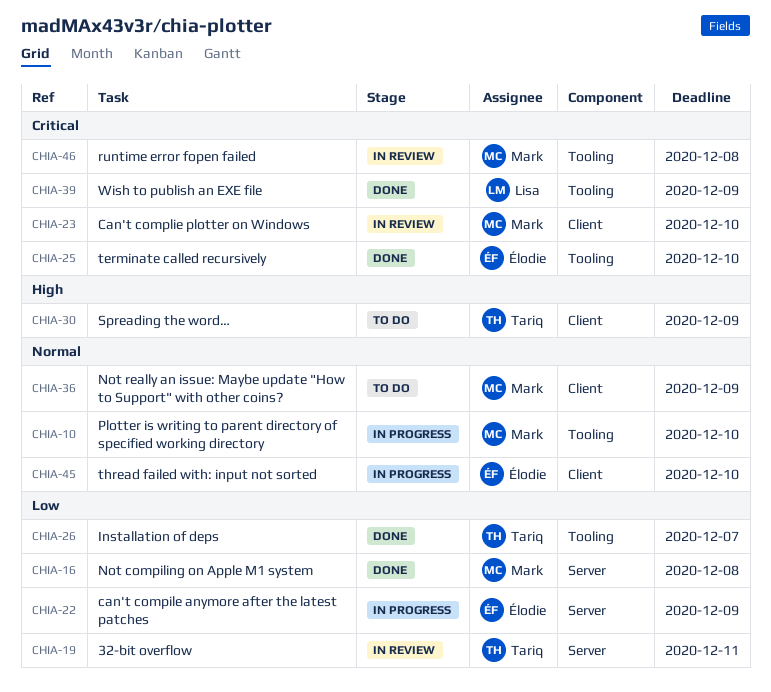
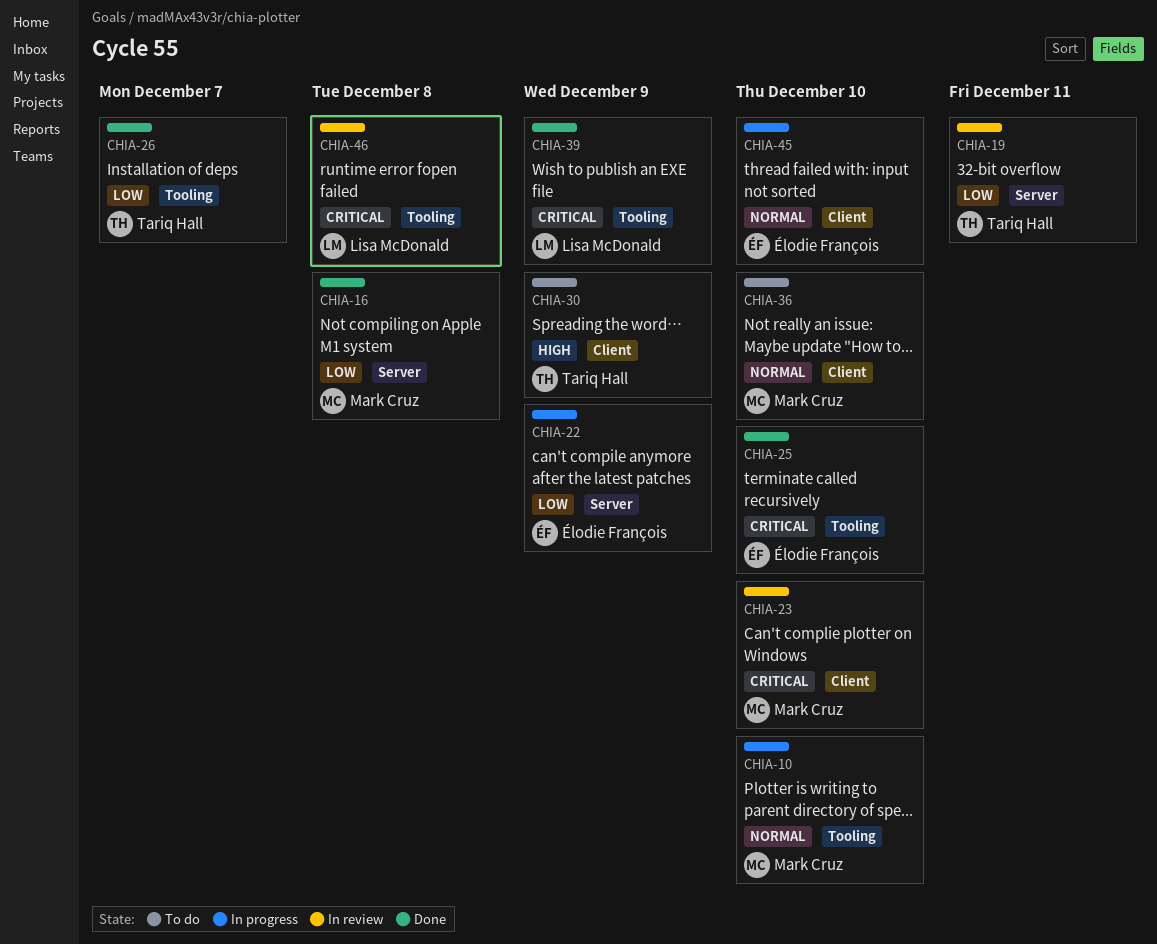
CHIA-36, due: Dec 9 -> Dec 10
CHIA-46, owner: Mark Cruz -> Lisa McDonald

